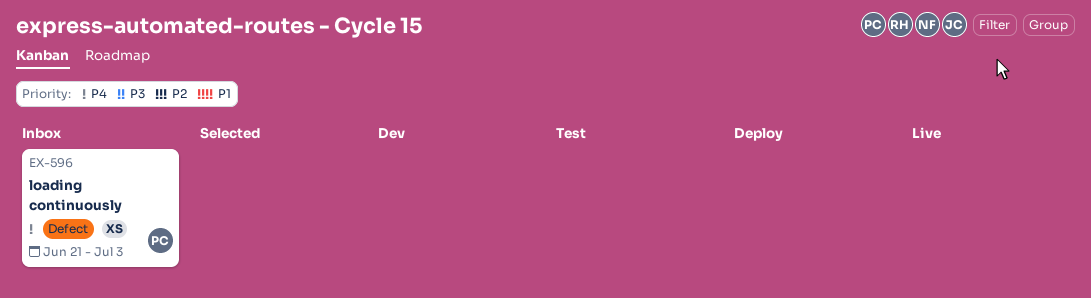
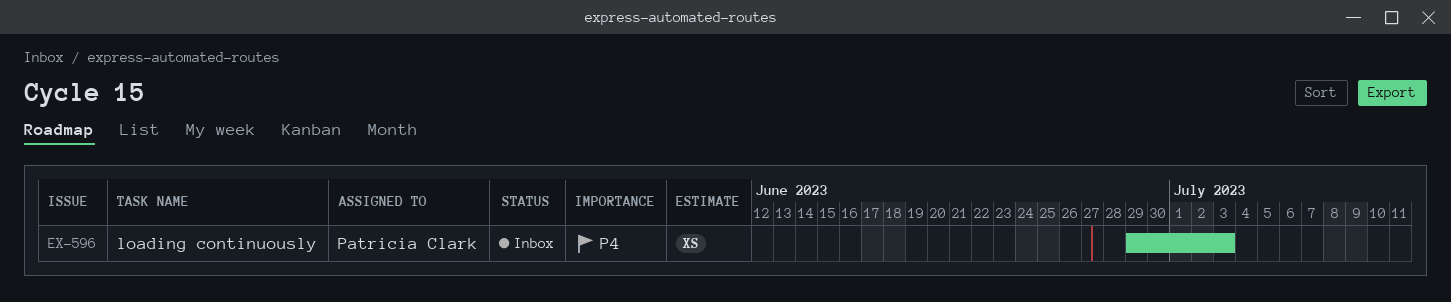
EX-596, start: Jun 21 -> Jun 29

